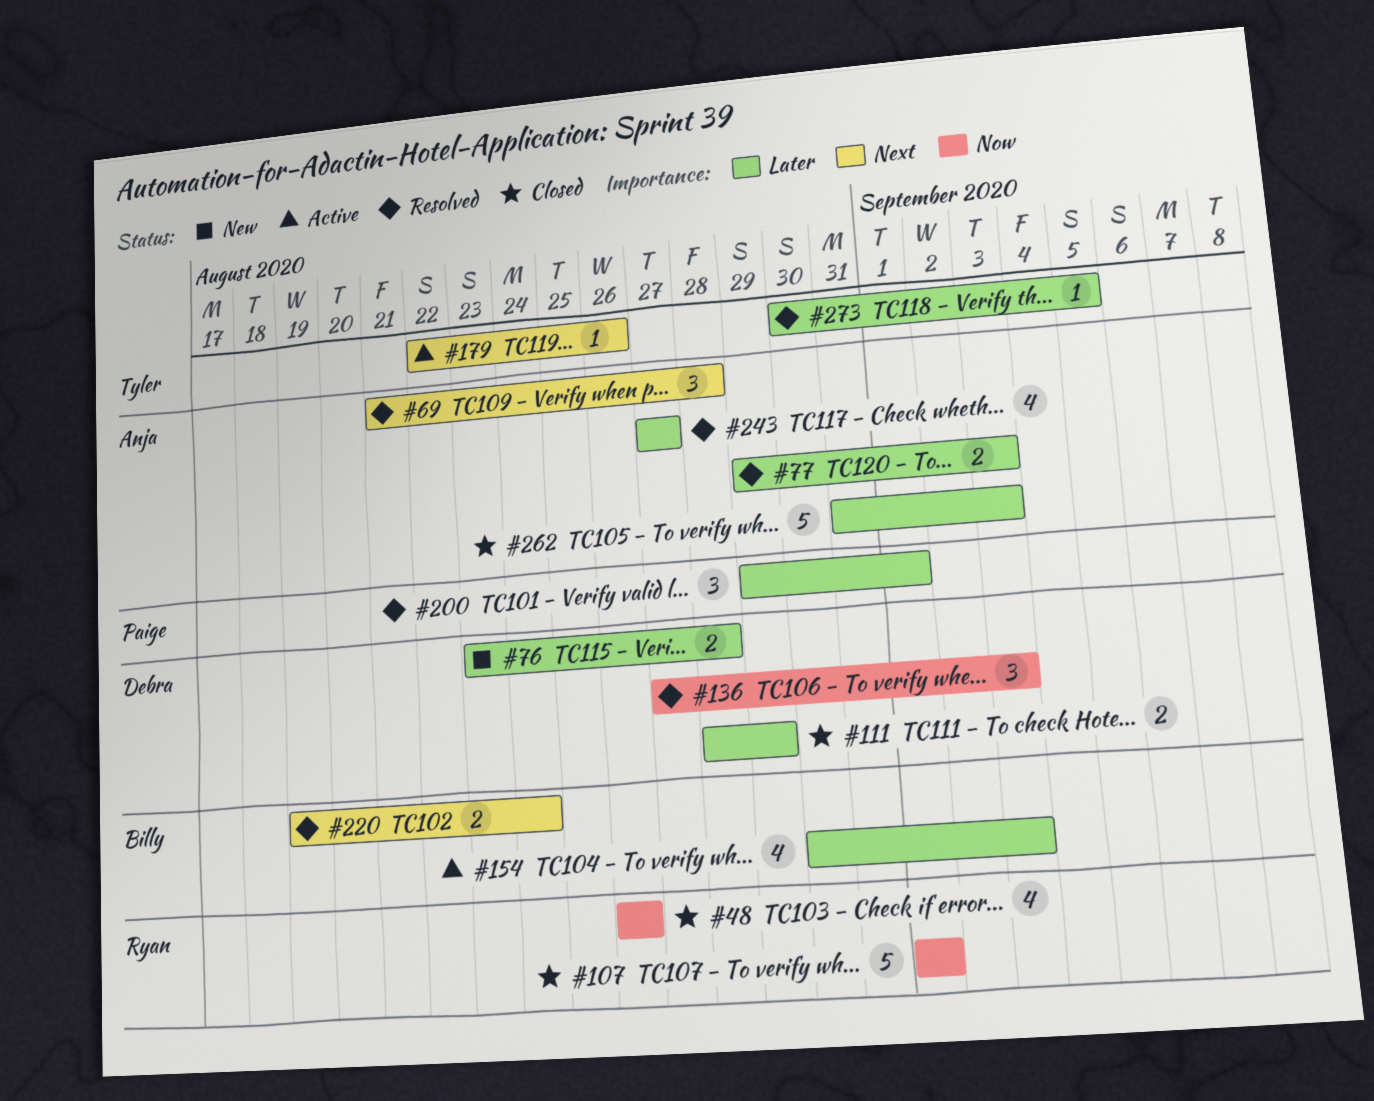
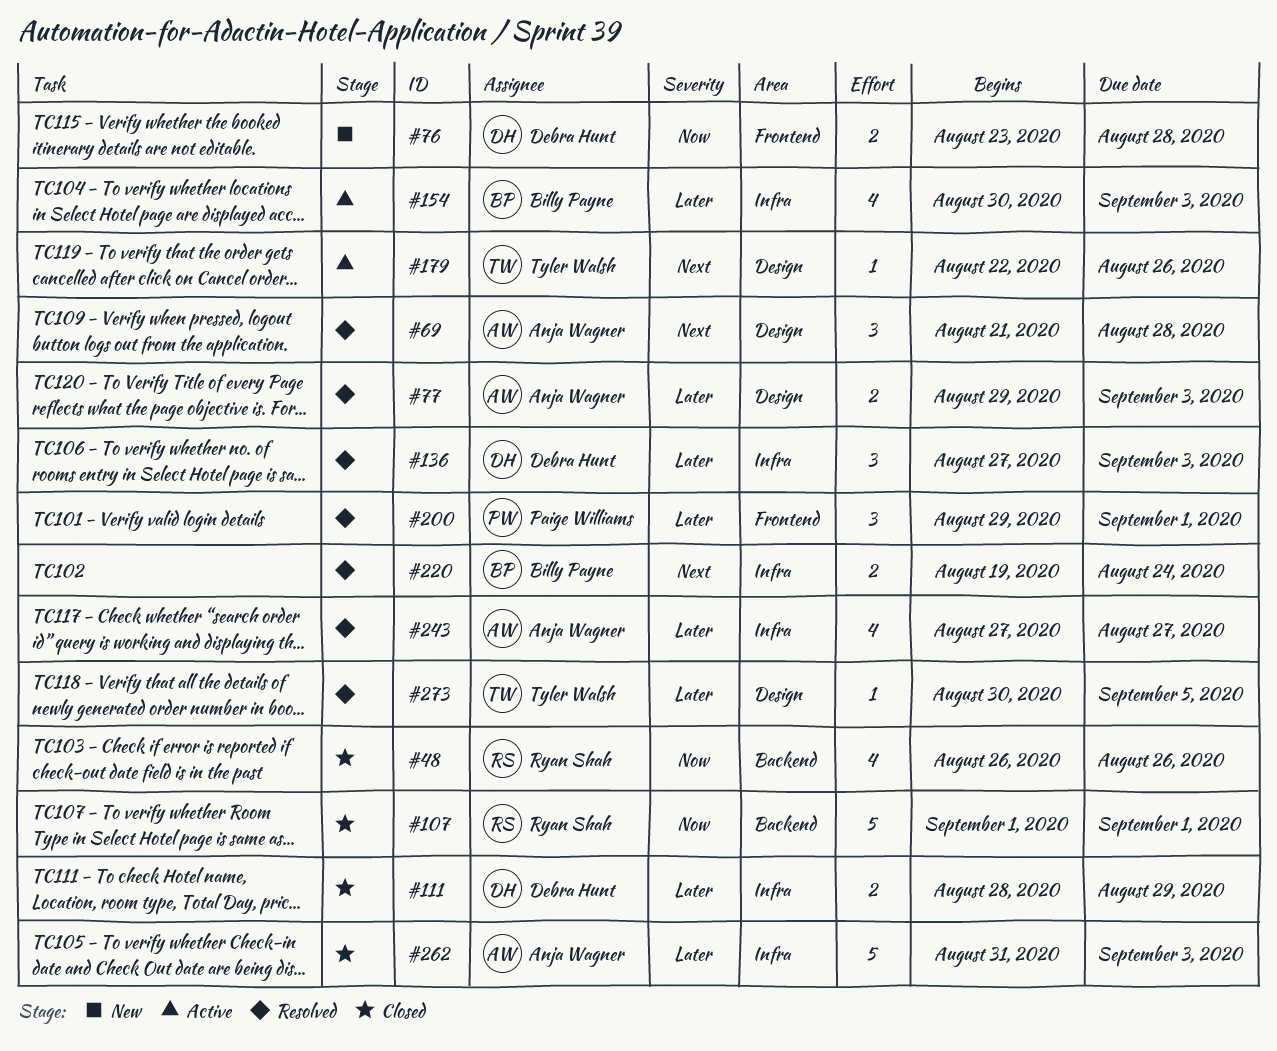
#76, priority: Later -> Now
#136, priority: Now -> Later

